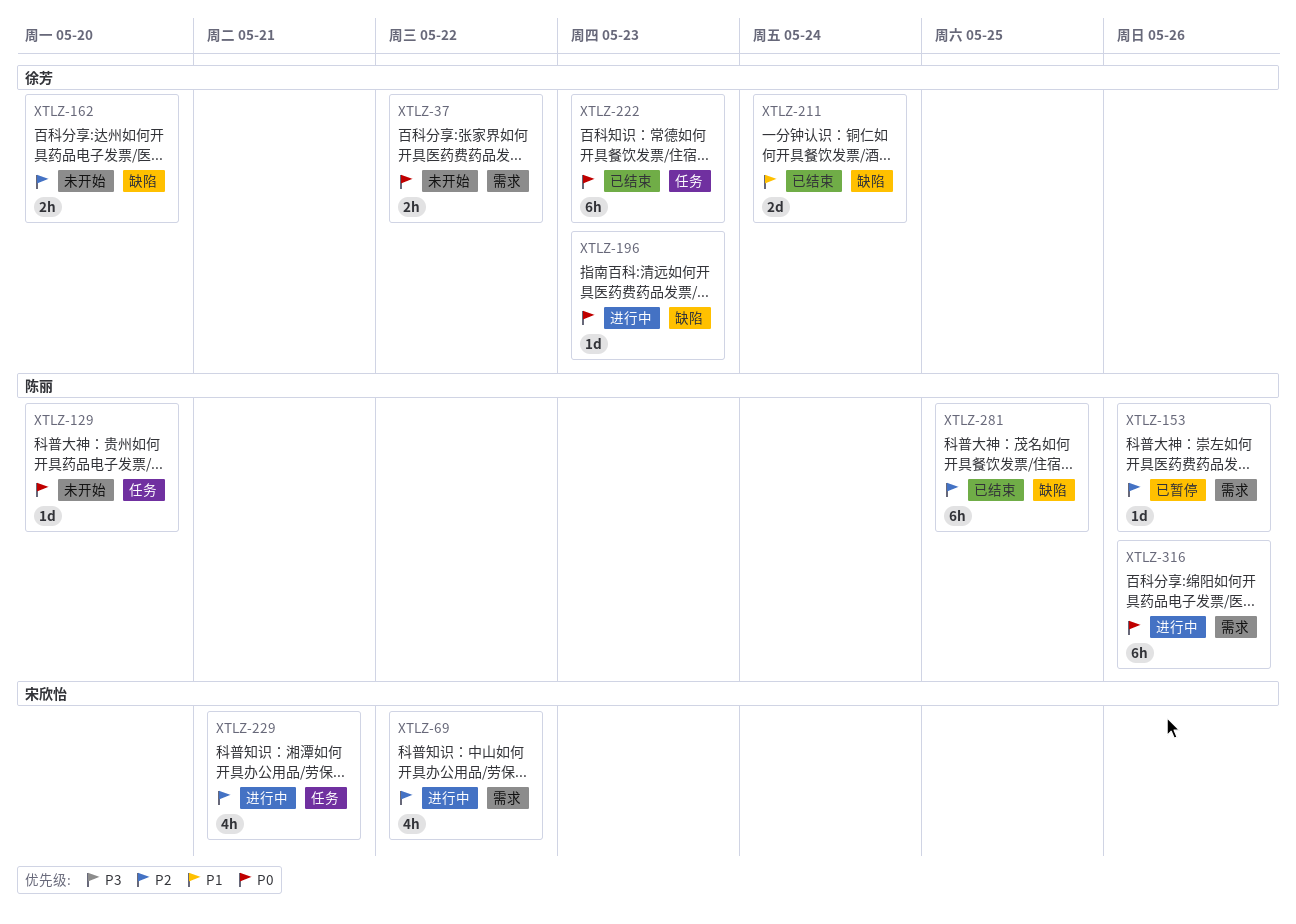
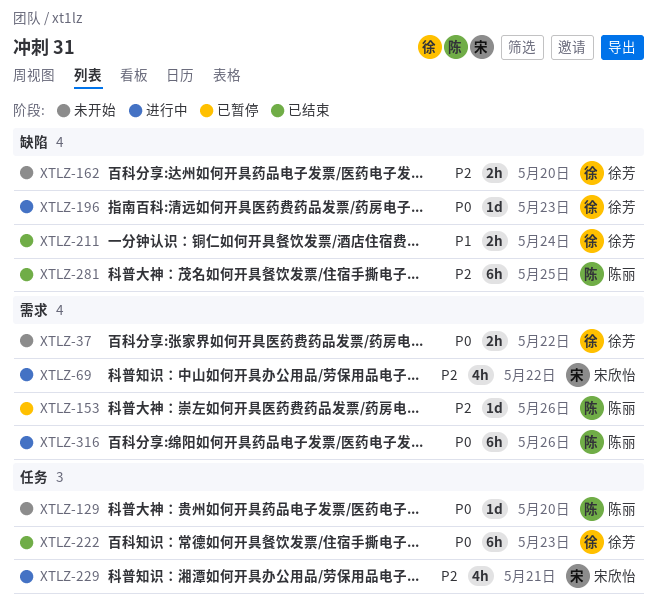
XTLZ-211, estimate: 2d -> 2h

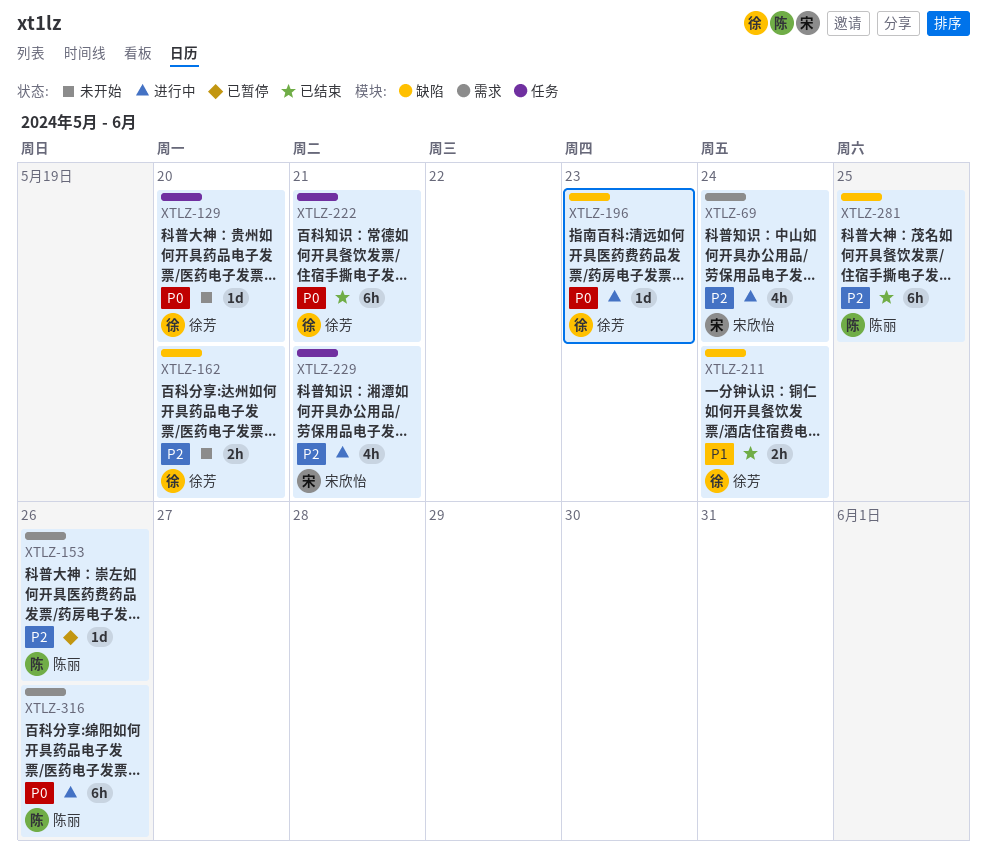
XTLZ-37: present -> none
XTLZ-69, due: May 22 -> May 24
XTLZ-129, owner: 陈丽 -> 徐芳
XTLZ-222, due: May 23 -> May 21

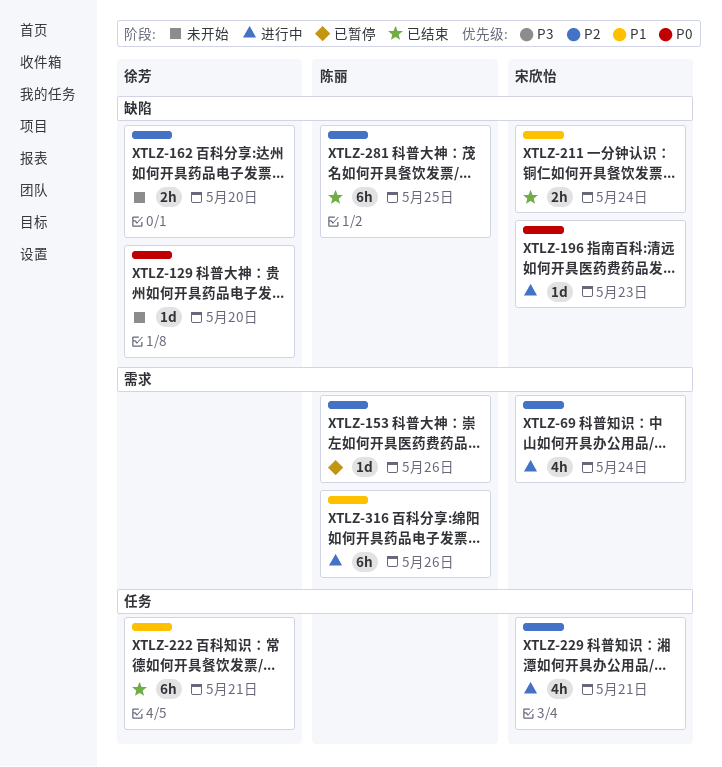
XTLZ-129, label: 任务 -> 缺陷
XTLZ-196, owner: 徐芳 -> 宋欣怡
XTLZ-211, owner: 徐芳 -> 宋欣怡
XTLZ-222, priority: P0 -> P1
XTLZ-316, priority: P0 -> P1

